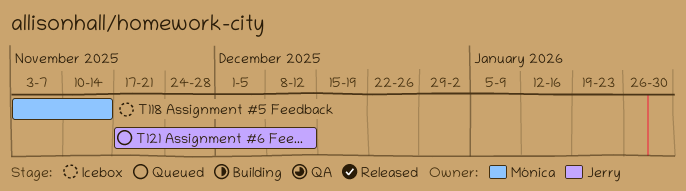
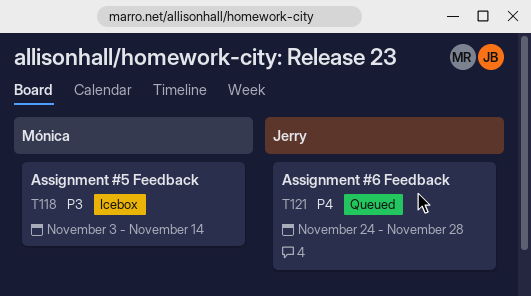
T121, start: Nov 17 -> Nov 24
T121, due: Dec 12 -> Nov 28

